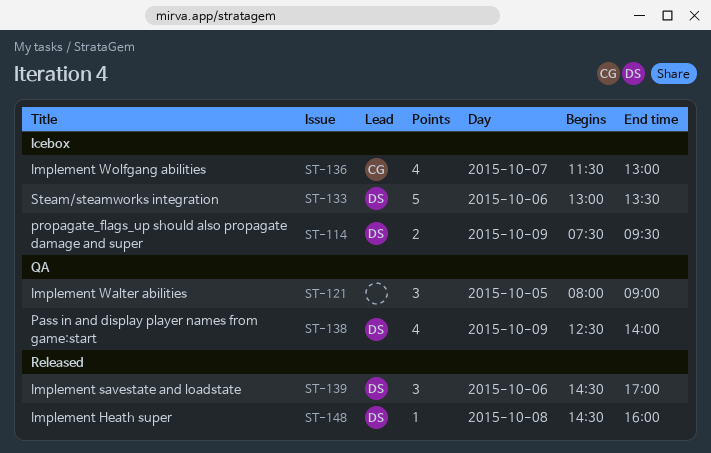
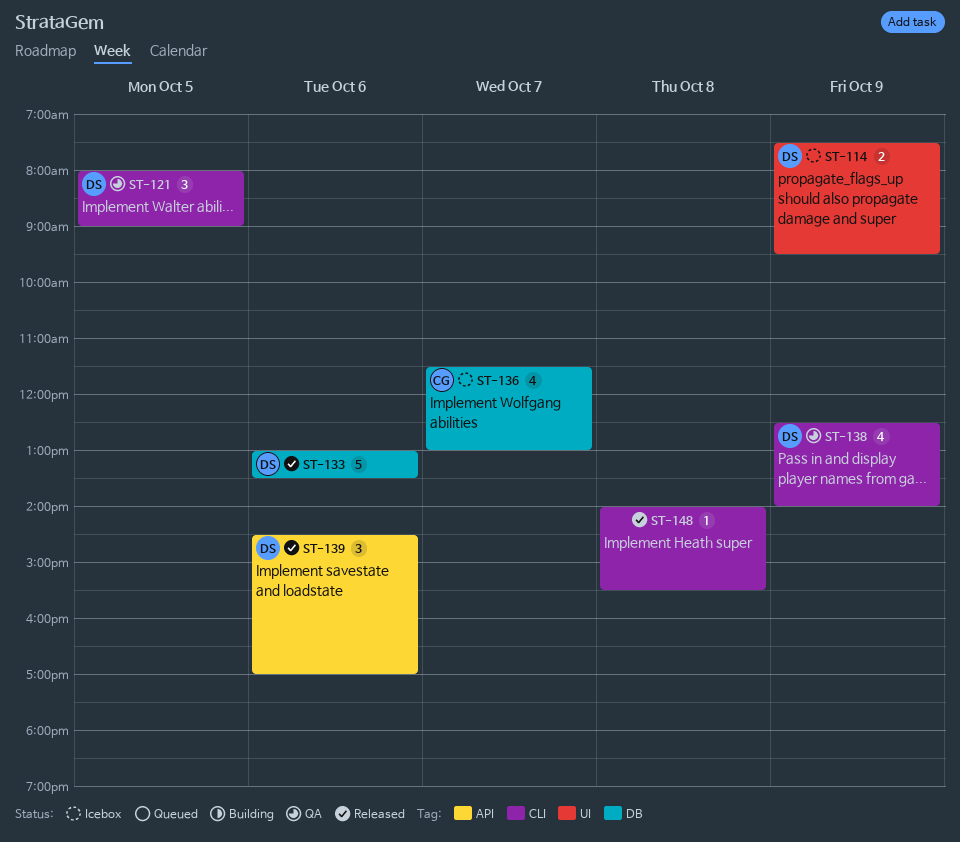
ST-121, owner: none -> DS
ST-133, status: Icebox -> Released
ST-148, owner: DS -> none
ST-148, begins: 14:30 -> 14:00
ST-148, ends: 16:00 -> 15:30

